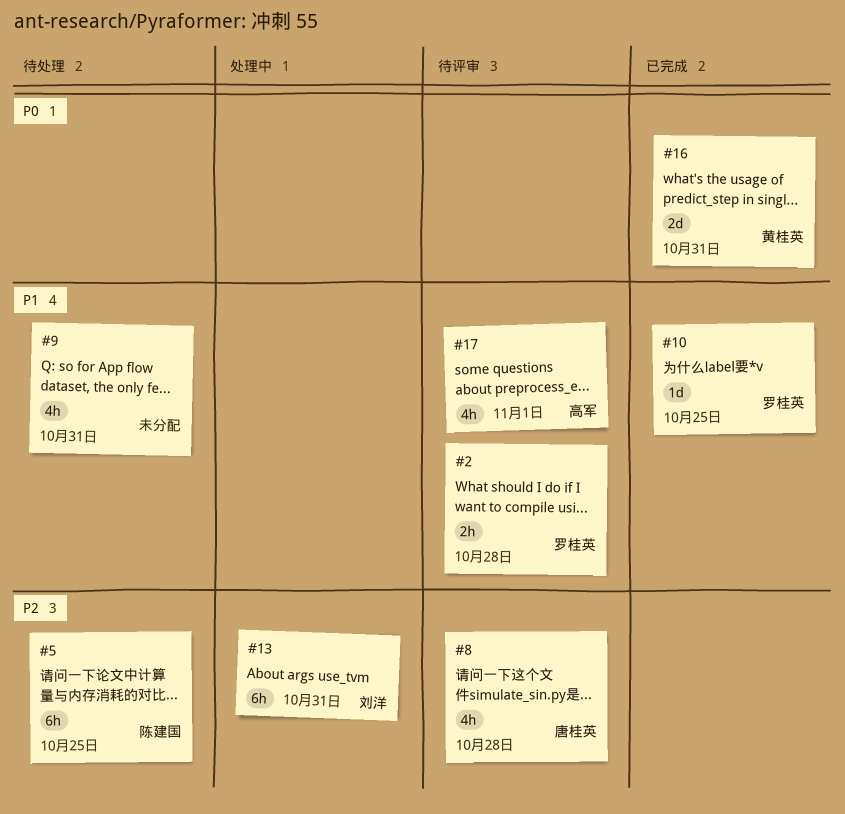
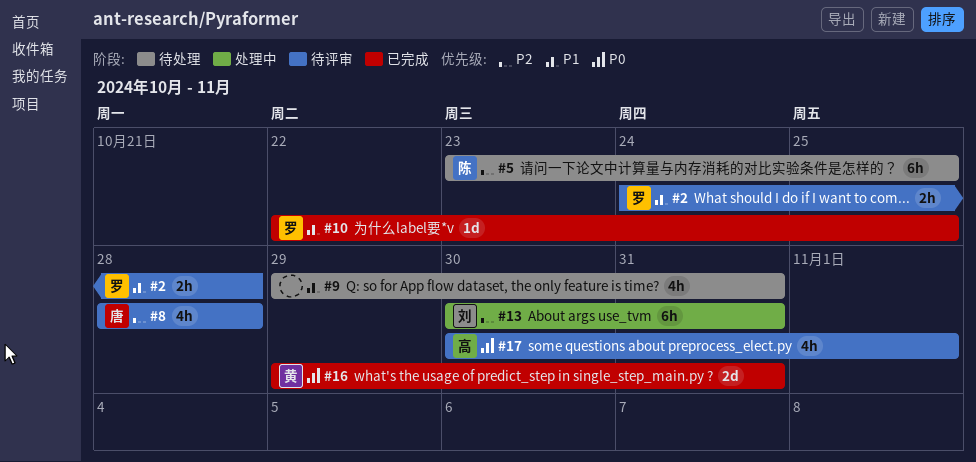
#17, priority: P1 -> P0

